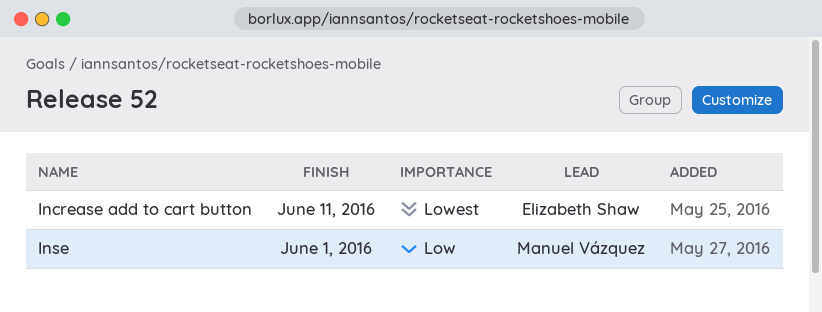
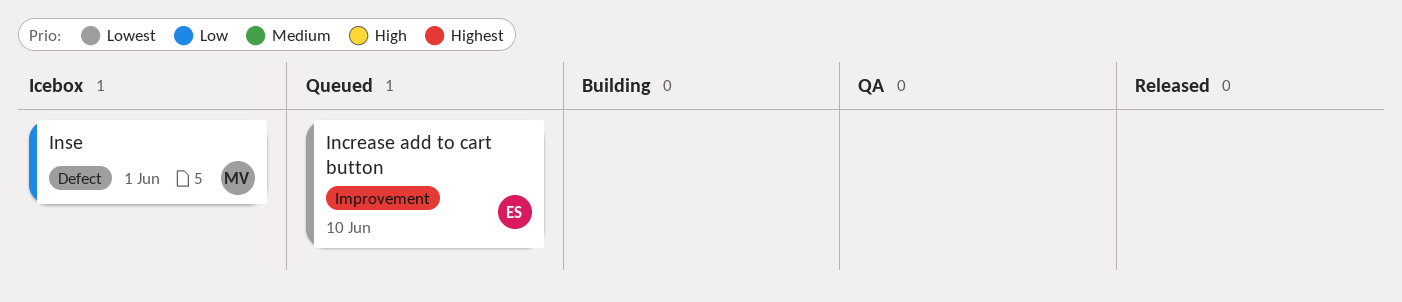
Increase add to cart button, due: Jun 11 -> Jun 10

